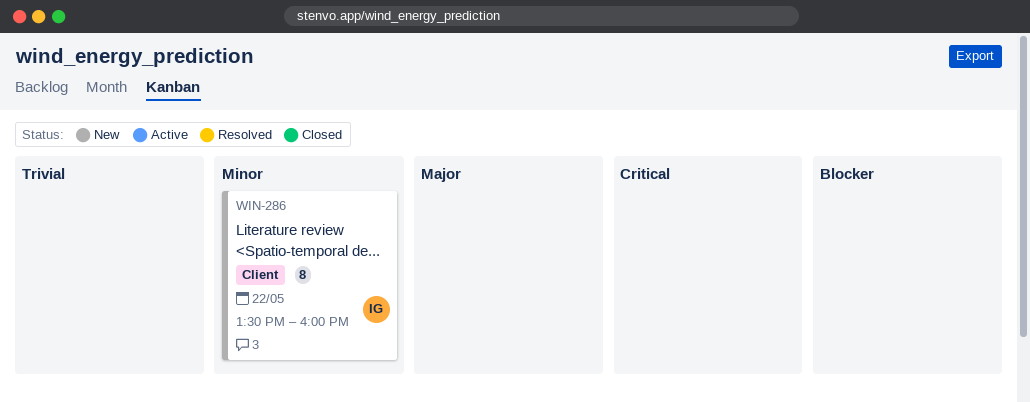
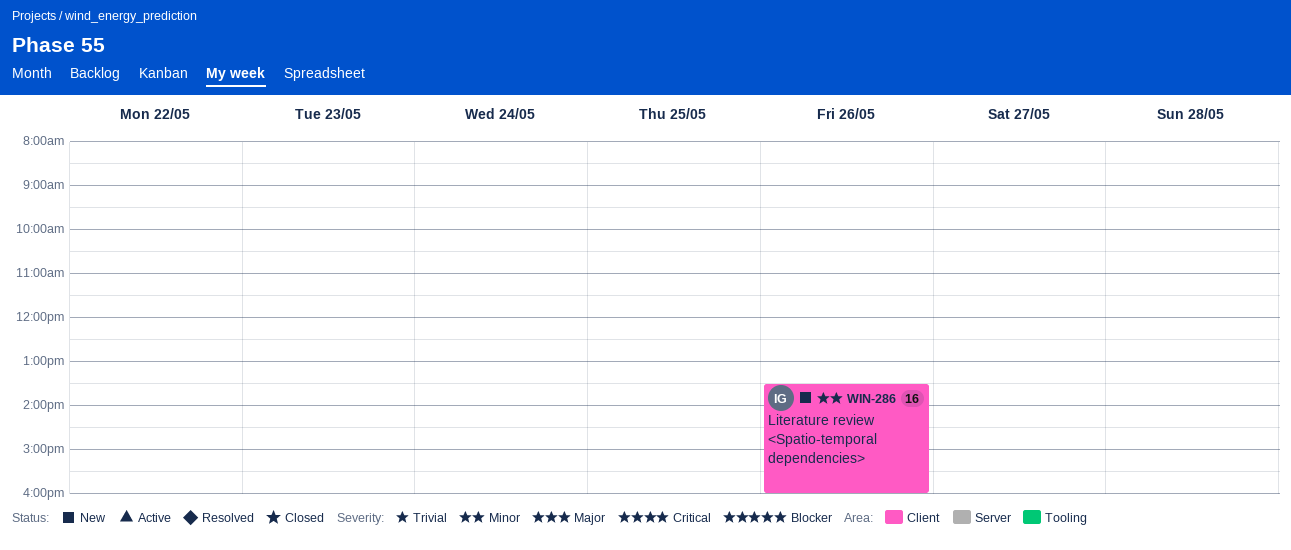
WIN-286, estimate: 8 -> 16
WIN-286, day: May 22 -> May 26

